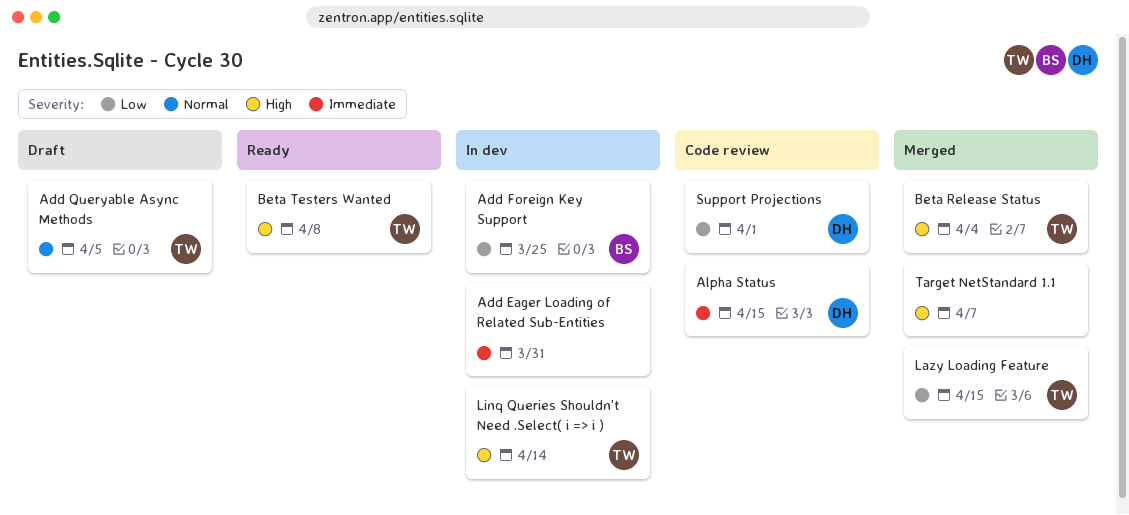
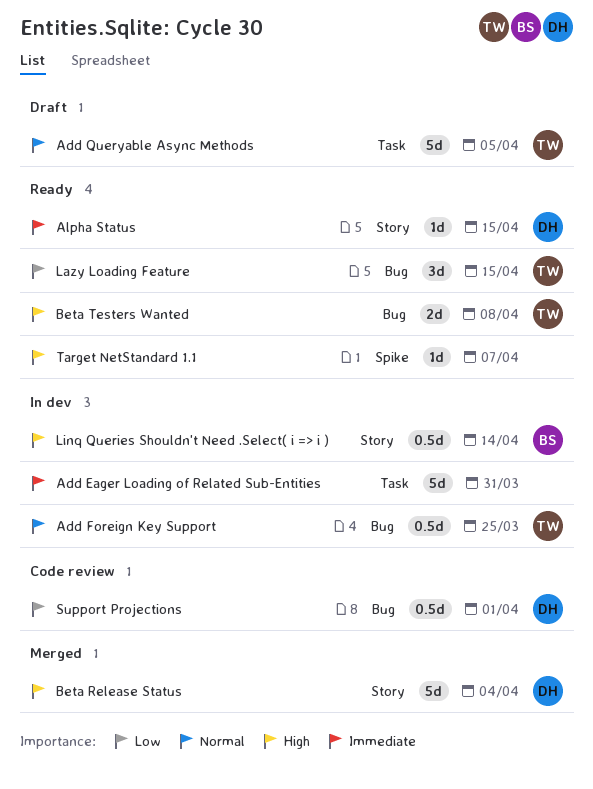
Add Foreign Key Support, owner: BS -> TW
Add Foreign Key Support, priority: Low -> Normal
Alpha Status, status: Code review -> Ready
Beta Release Status, owner: TW -> DH
Lazy Loading Feature, status: Merged -> Ready
Linq Queries Shouldn't Need .Select( i => i ), owner: TW -> BS
Target NetStandard 1.1, status: Merged -> Ready

